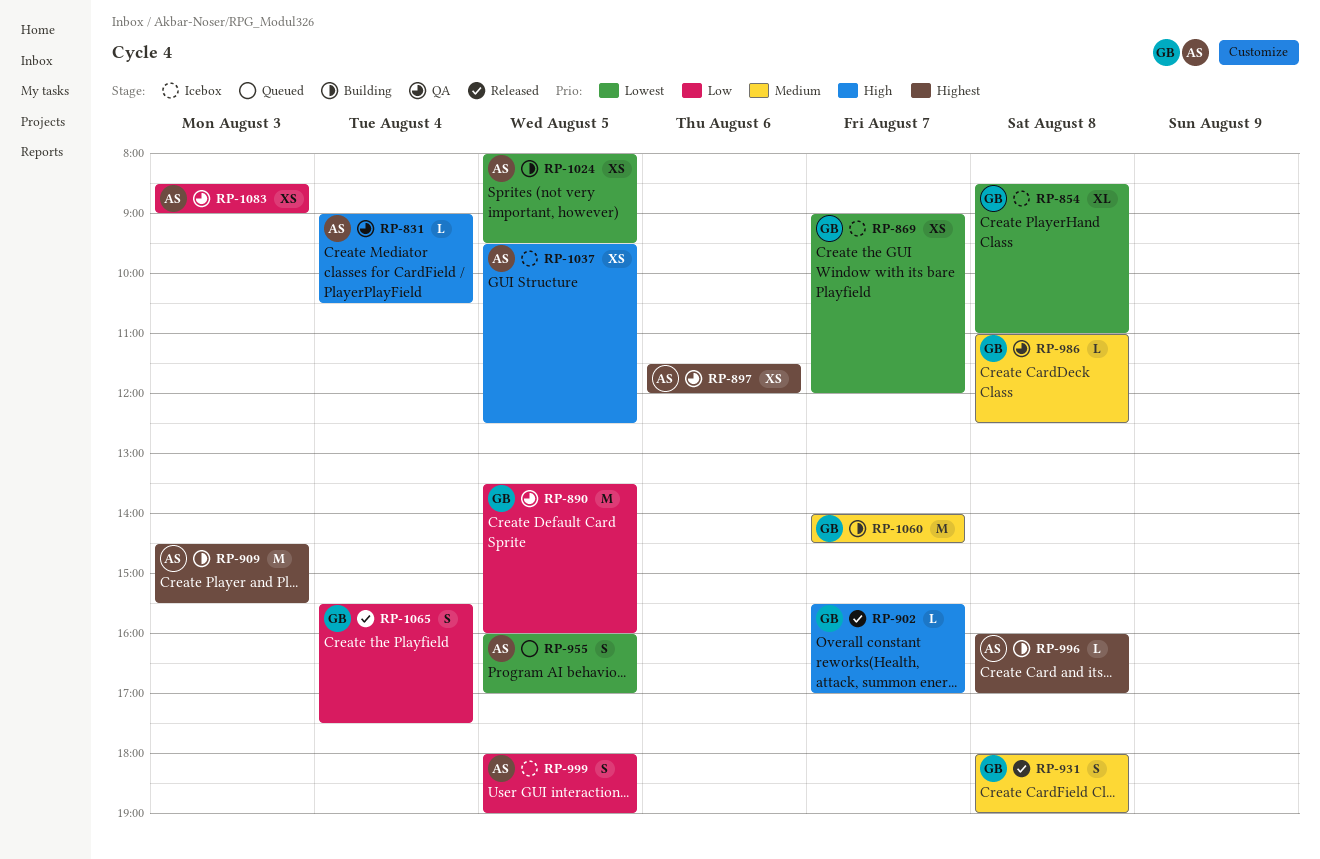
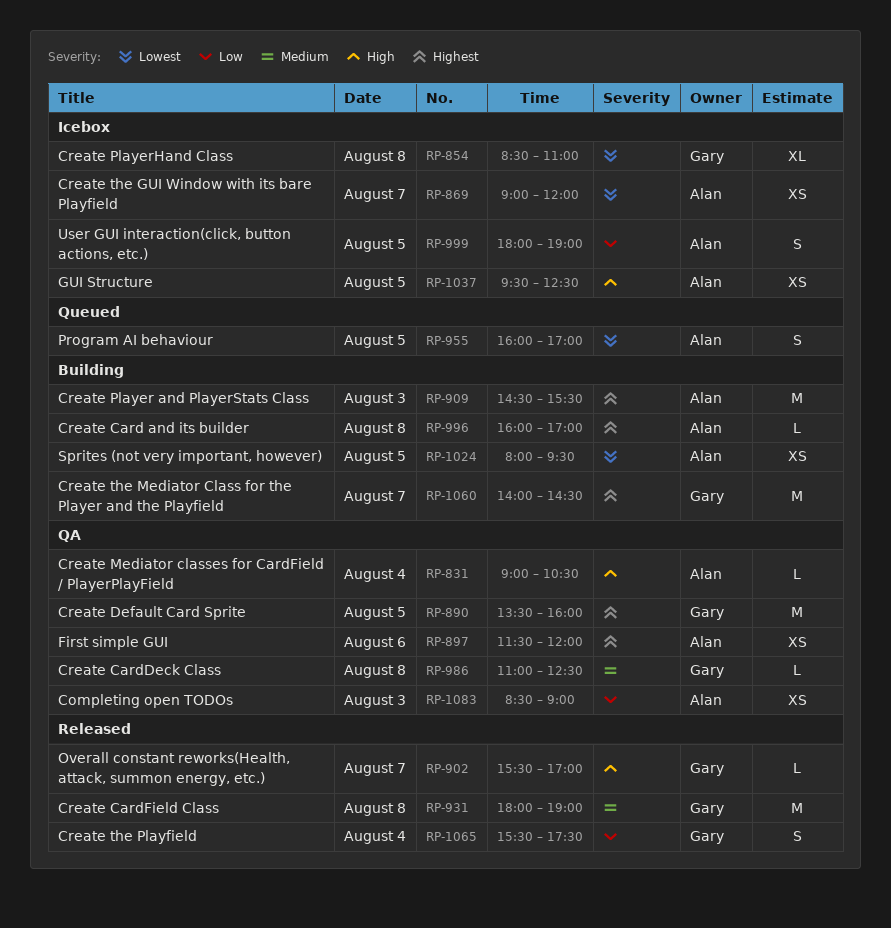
RP-869, owner: Gary -> Alan
RP-890, priority: Low -> Highest
RP-931, estimate: S -> M
RP-1060, priority: Medium -> Highest

